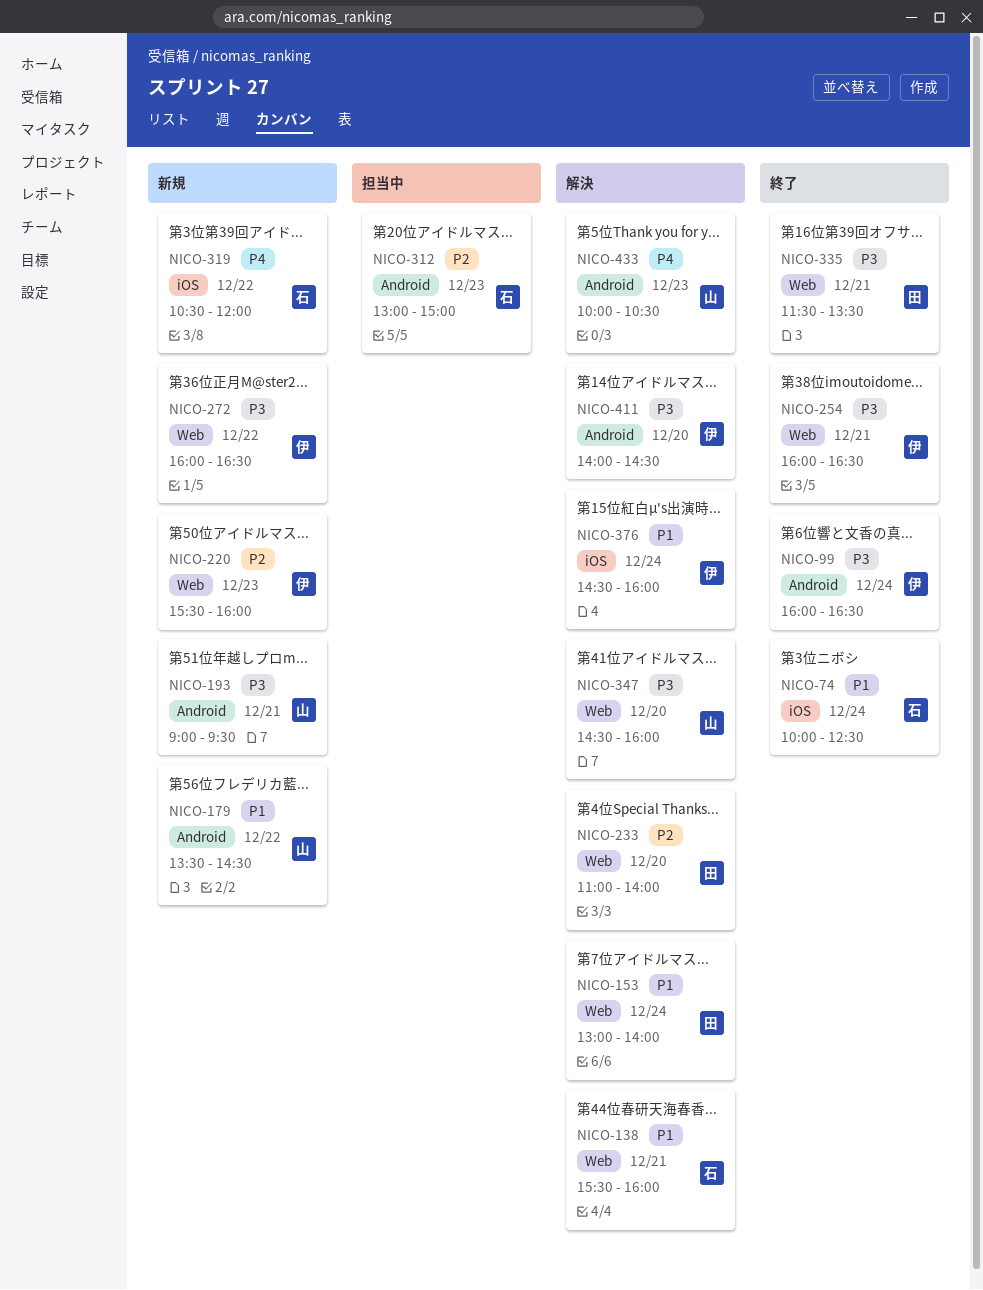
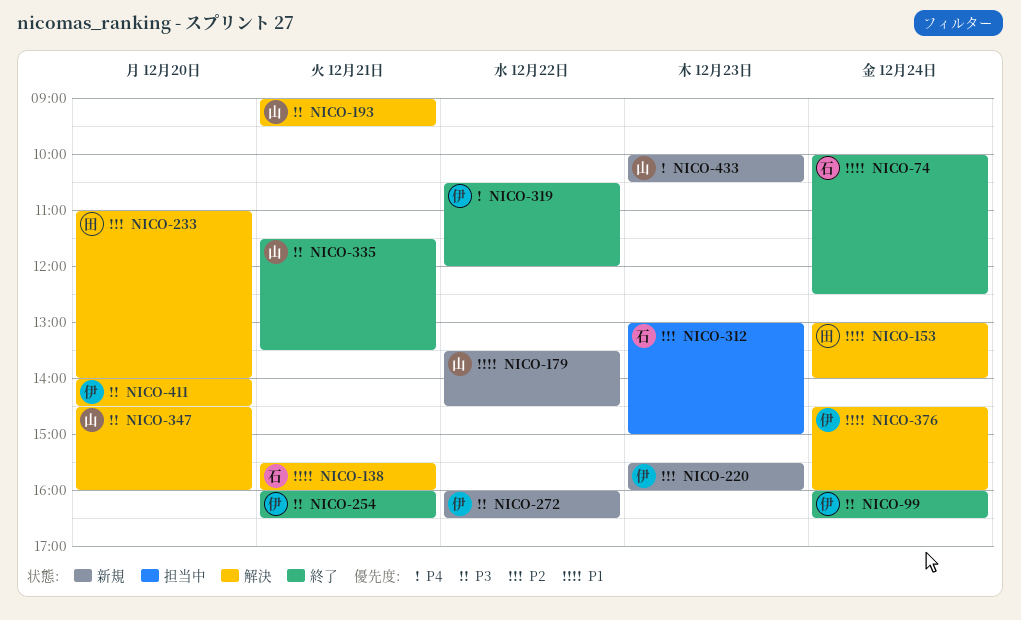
NICO-193, status: 新規 -> 解決
NICO-319, status: 新規 -> 終了
NICO-319, owner: 石 -> 伊
NICO-335, owner: 田 -> 山
NICO-433, status: 解決 -> 新規

